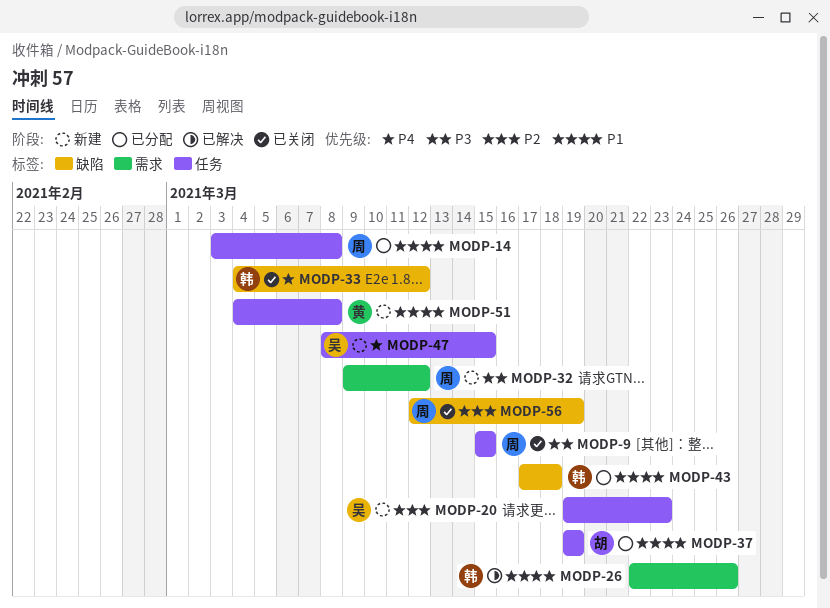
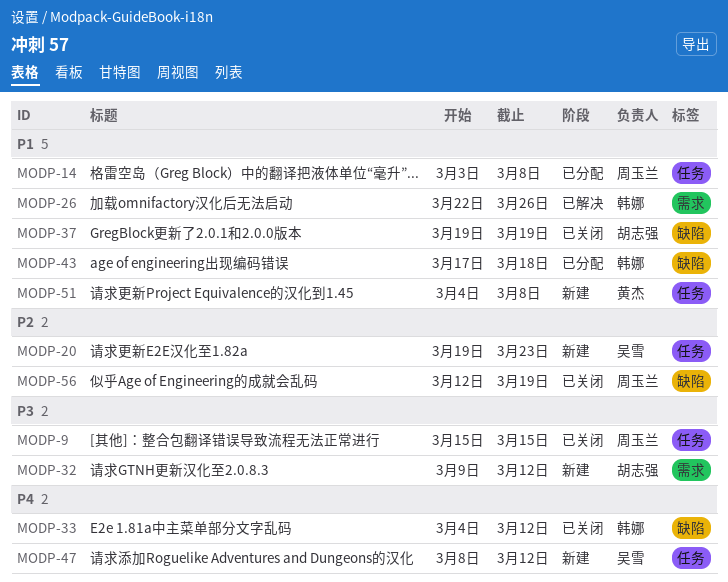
MODP-32, owner: 周玉兰 -> 胡志强
MODP-37, status: 已分配 -> 已关闭
MODP-37, label: 任务 -> 缺陷
MODP-47, due: Mar 15 -> Mar 12

